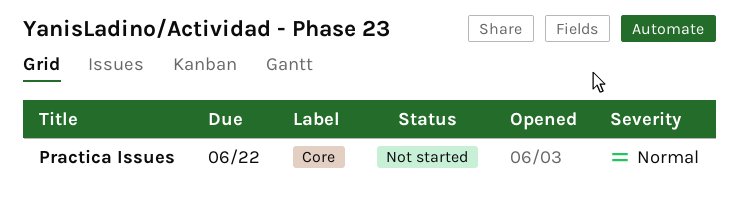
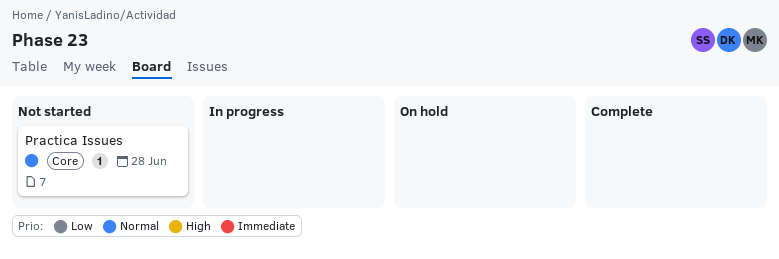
Practica Issues, due: Jun 22 -> Jun 28

